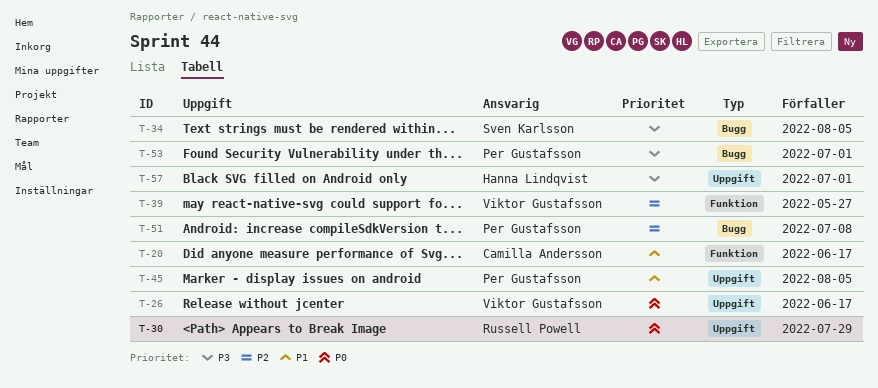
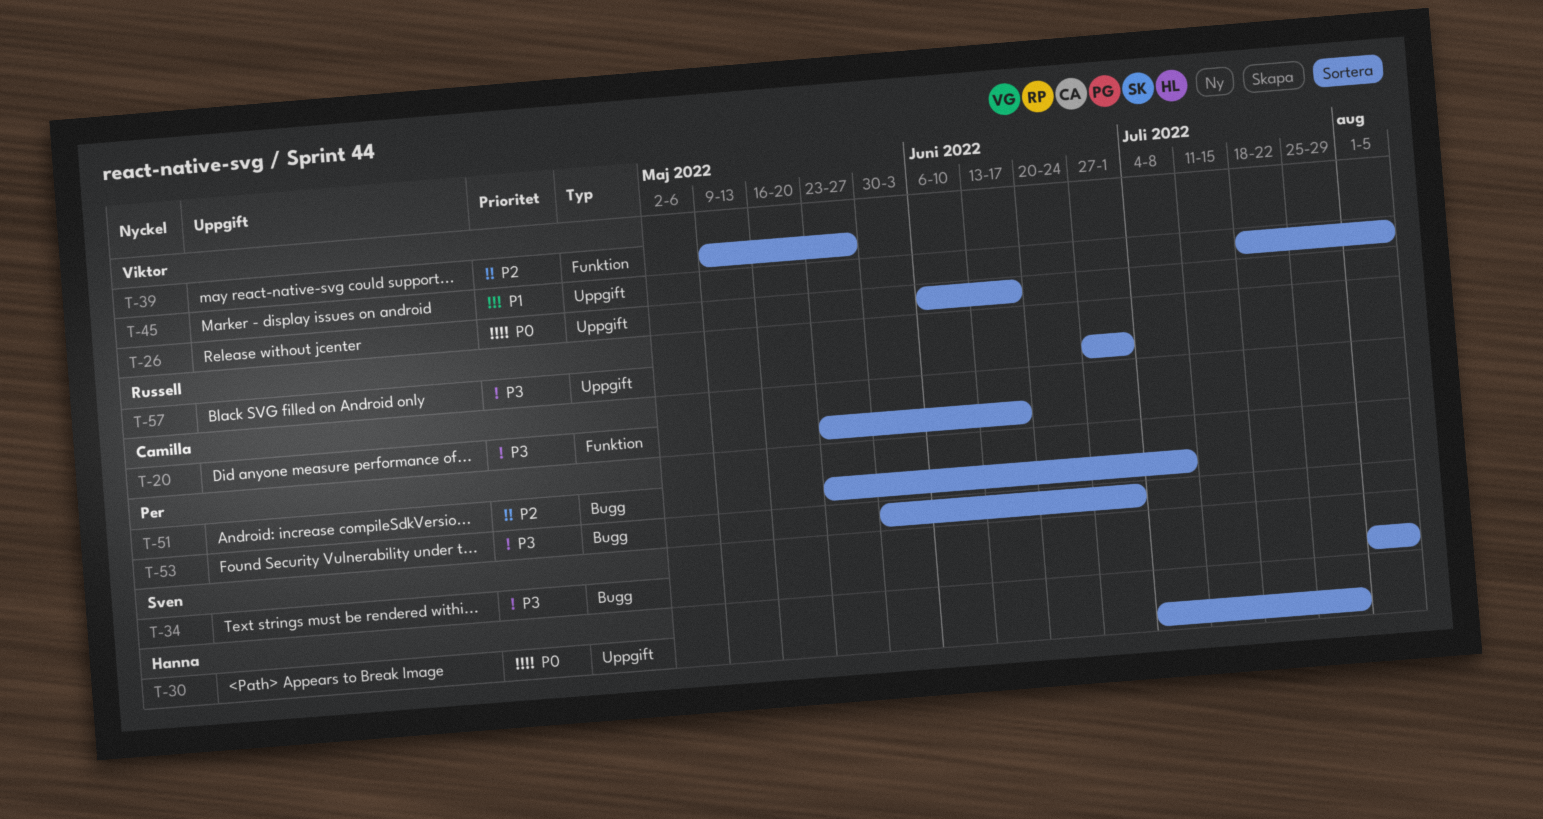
T-20, priority: P1 -> P3
T-30, owner: Russell Powell -> Hanna Lindqvist
T-45, owner: Per Gustafsson -> Viktor Gustafsson
T-57, owner: Hanna Lindqvist -> Russell Powell

